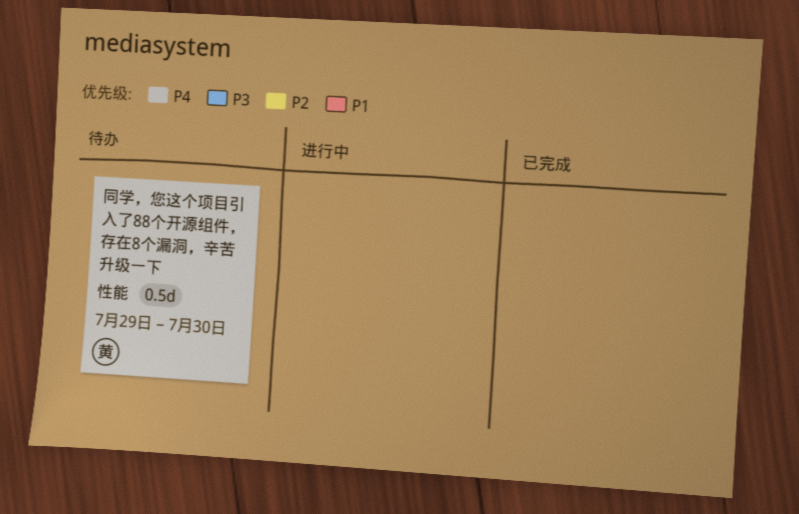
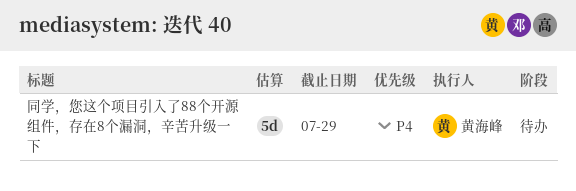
同学，您这个项目引入了88个开源组件，存在8个漏洞，辛苦升级一下, estimate: 0.5d -> 5d
同学，您这个项目引入了88个开源组件，存在8个漏洞，辛苦升级一下, due: Jul 30 -> Jul 29

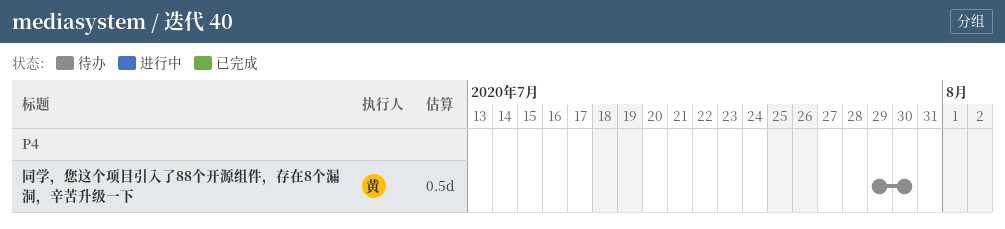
同学，您这个项目引入了88个开源组件，存在8个漏洞，辛苦升级一下, estimate: 5d -> 0.5d
同学，您这个项目引入了88个开源组件，存在8个漏洞，辛苦升级一下, due: Jul 29 -> Jul 30

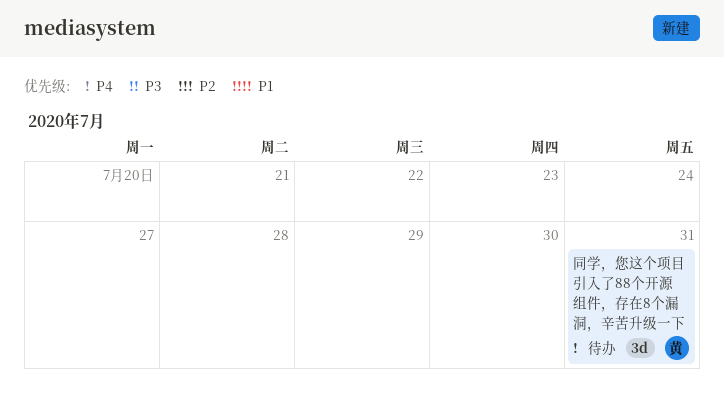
同学，您这个项目引入了88个开源组件，存在8个漏洞，辛苦升级一下, estimate: 0.5d -> 3d
同学，您这个项目引入了88个开源组件，存在8个漏洞，辛苦升级一下, due: Jul 30 -> Jul 31

